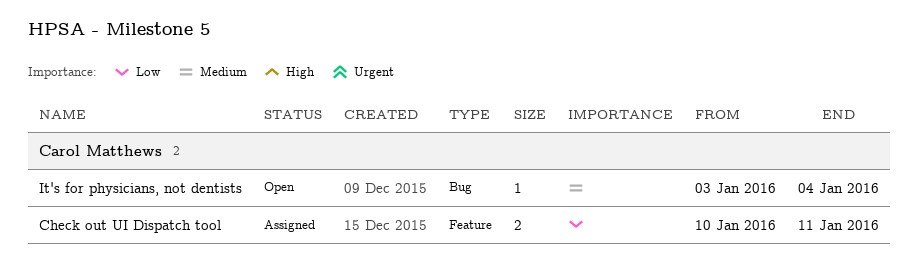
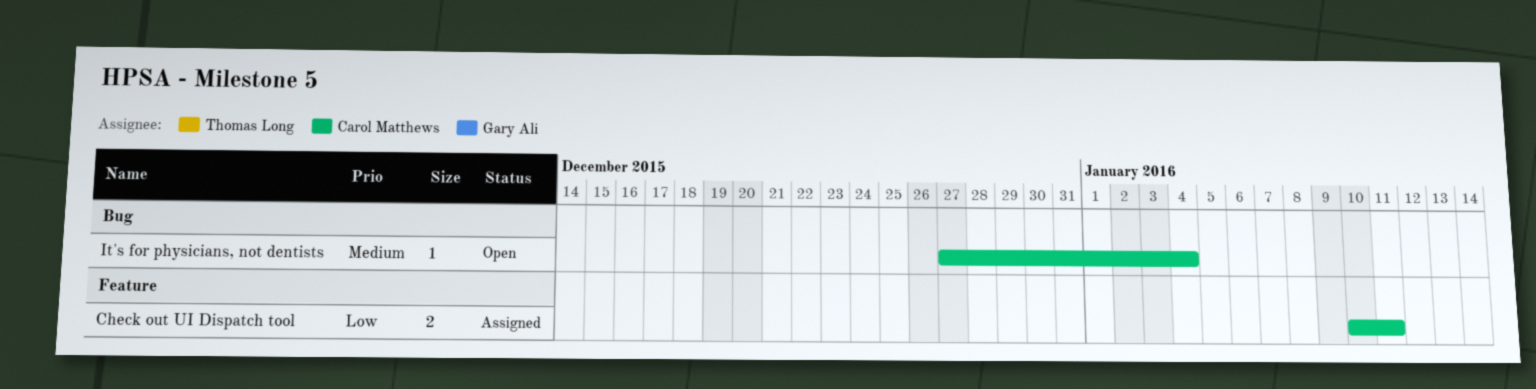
It's for physicians, not dentists, start: Jan 3 -> Dec 27

